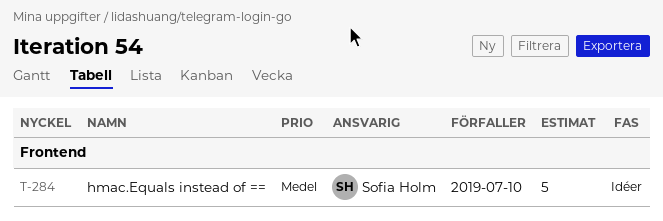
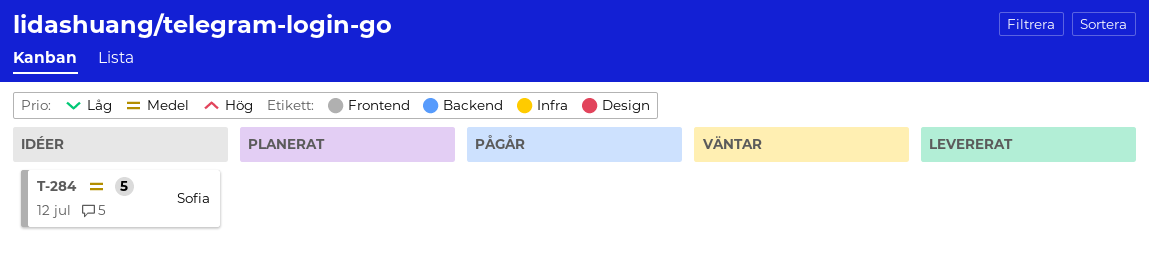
T-284, due: Jul 10 -> Jul 12

